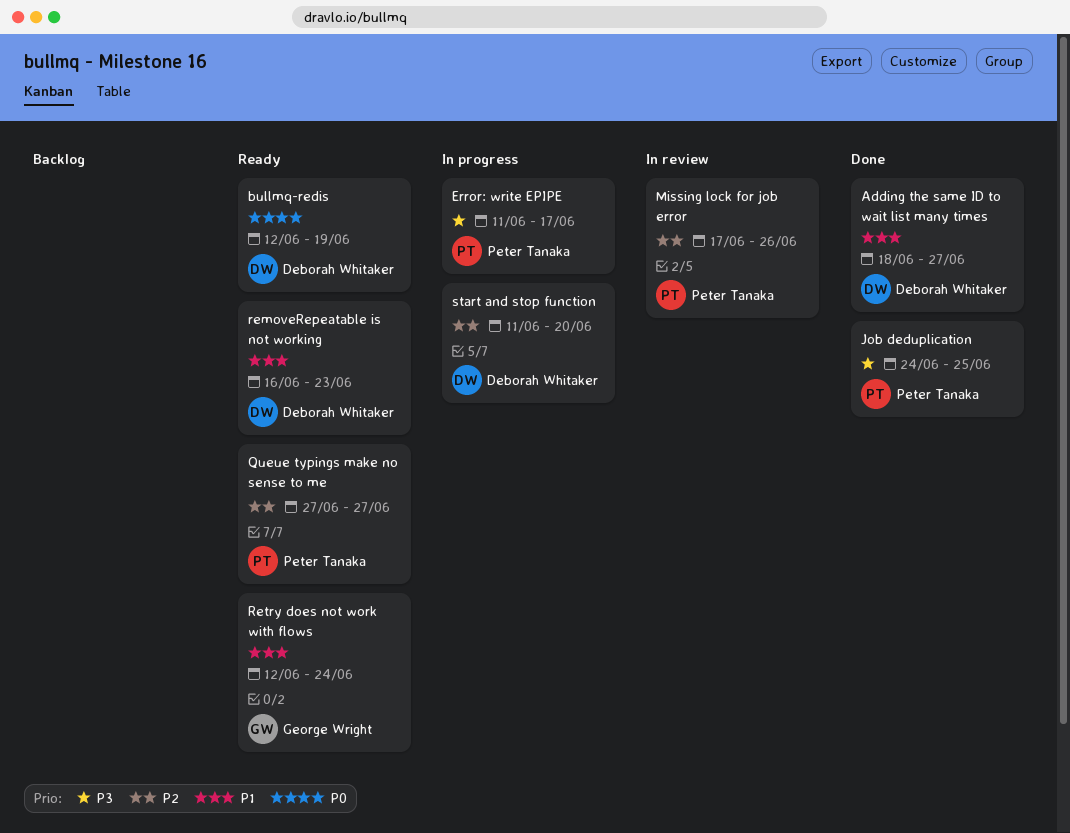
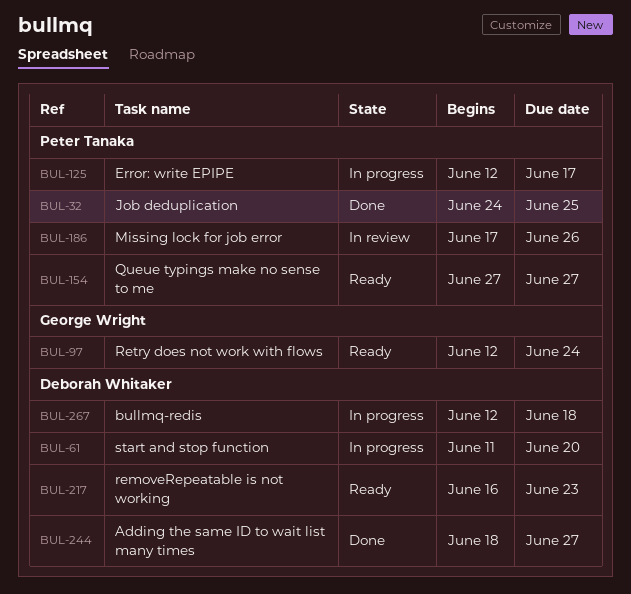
bullmq-redis, status: Ready -> In progress
bullmq-redis, due: Jun 19 -> Jun 18
Error: write EPIPE, start: Jun 11 -> Jun 12

